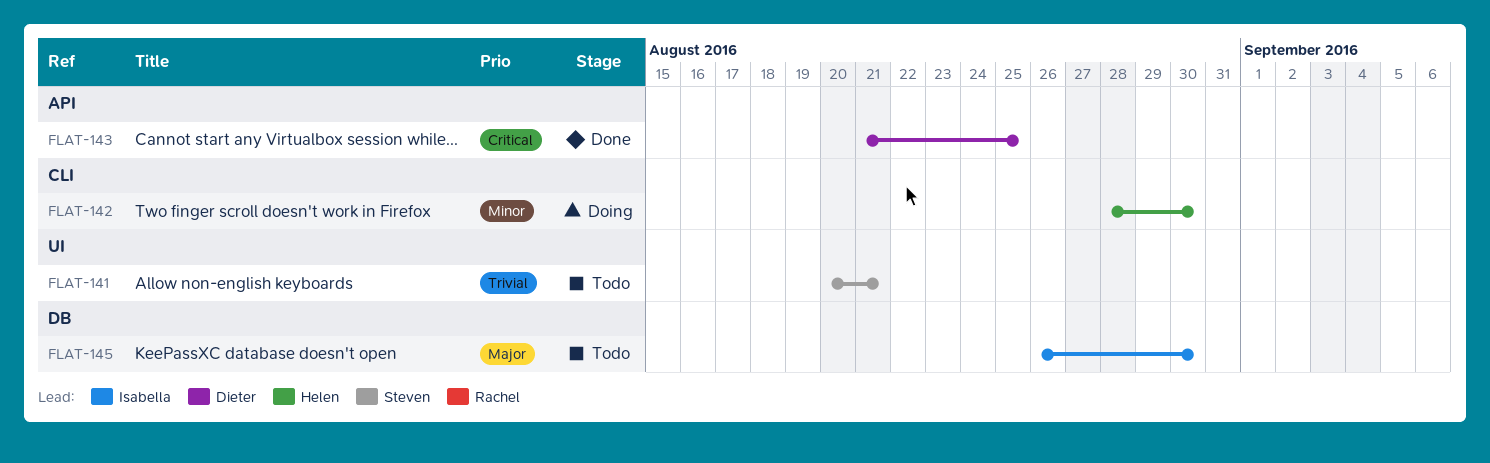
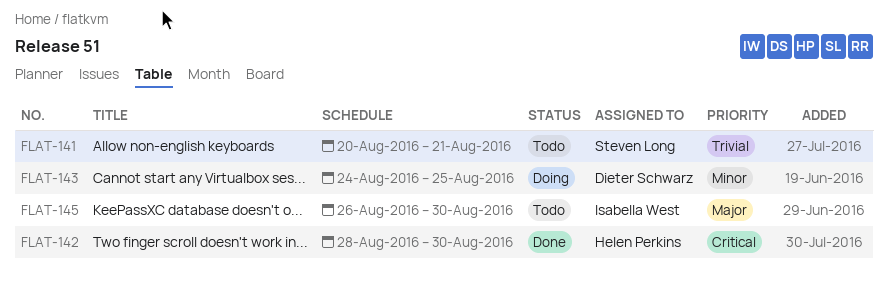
FLAT-142, status: Doing -> Done
FLAT-142, priority: Minor -> Critical
FLAT-143, status: Done -> Doing
FLAT-143, priority: Critical -> Minor
FLAT-143, start: Aug 21 -> Aug 24

